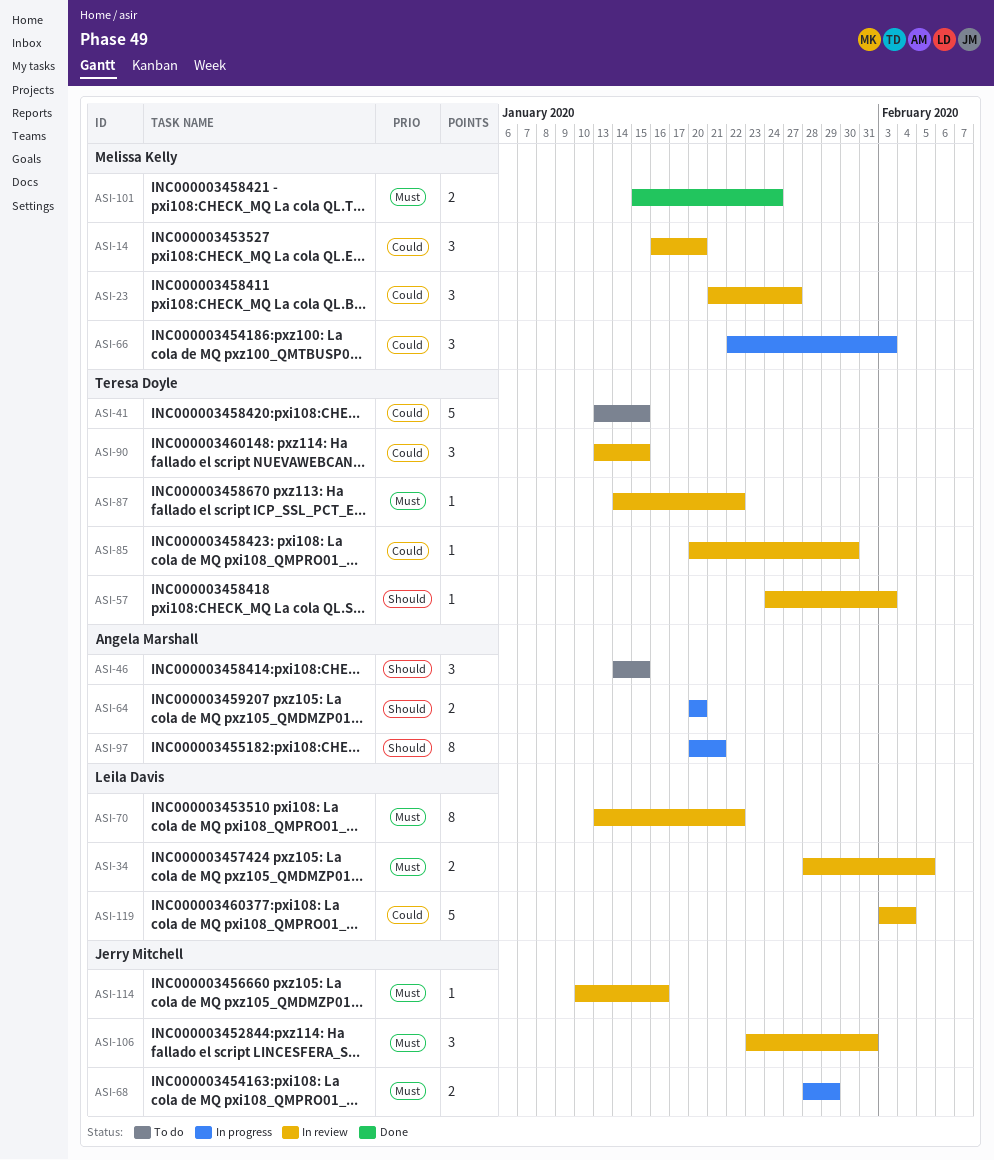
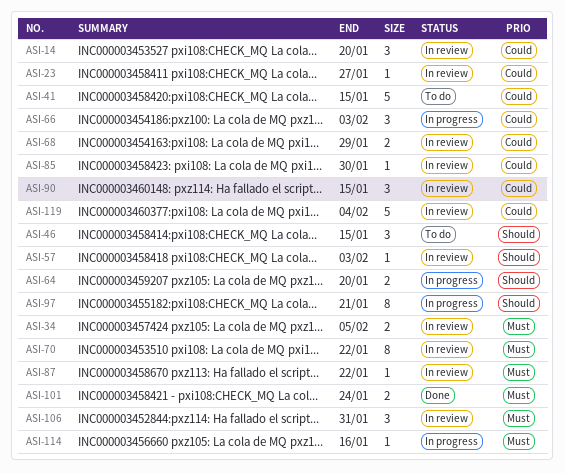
ASI-23, estimate: 3 -> 1
ASI-68, status: In progress -> In review
ASI-68, priority: Must -> Could
ASI-114, status: In review -> In progress

